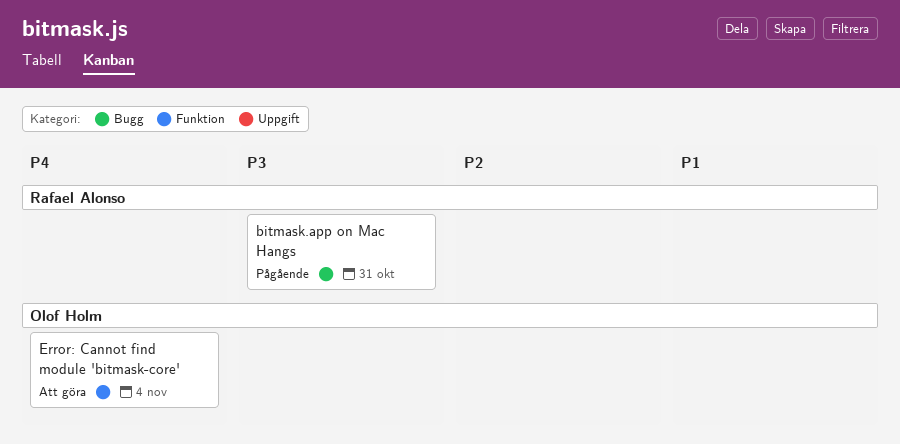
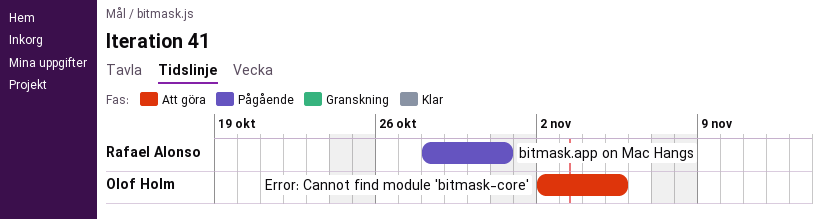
Error: Cannot find module 'bitmask-core', due: Nov 4 -> Nov 5

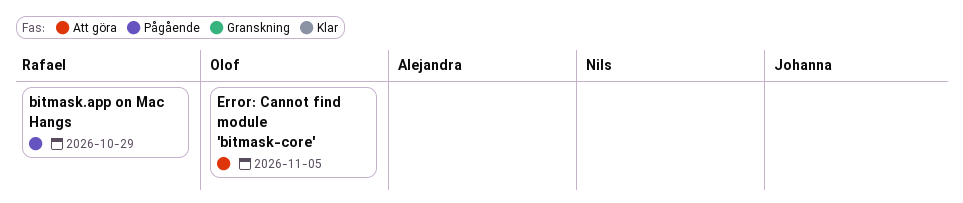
bitmask.app on Mac Hangs, due: Oct 31 -> Oct 29

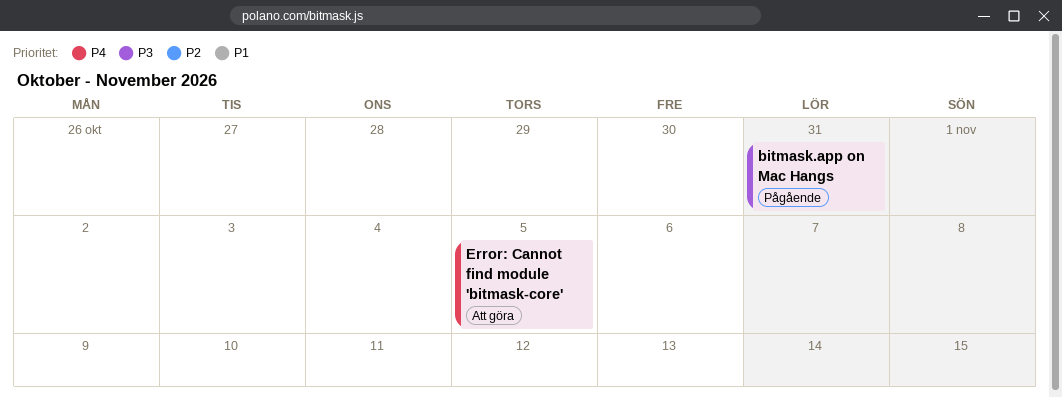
bitmask.app on Mac Hangs, due: Oct 29 -> Oct 31

